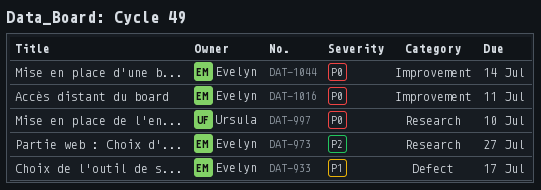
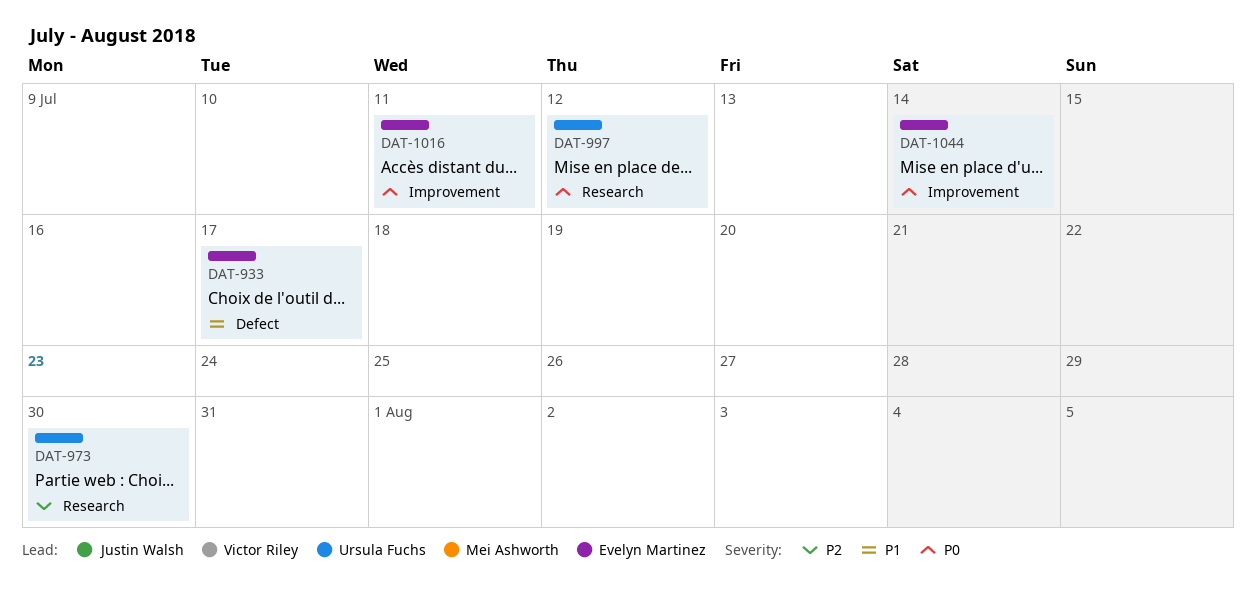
DAT-973, owner: Evelyn Martinez -> Ursula Fuchs
DAT-973, due: Jul 27 -> Jul 30
DAT-997, due: Jul 10 -> Jul 12

